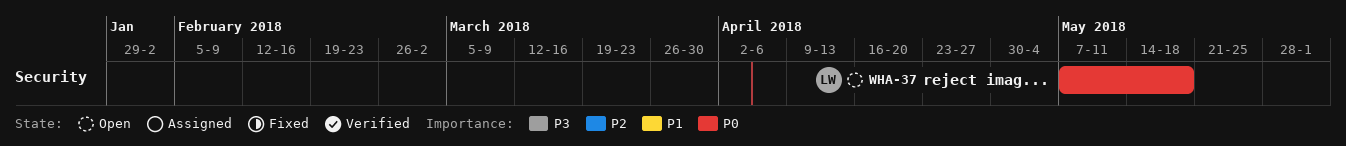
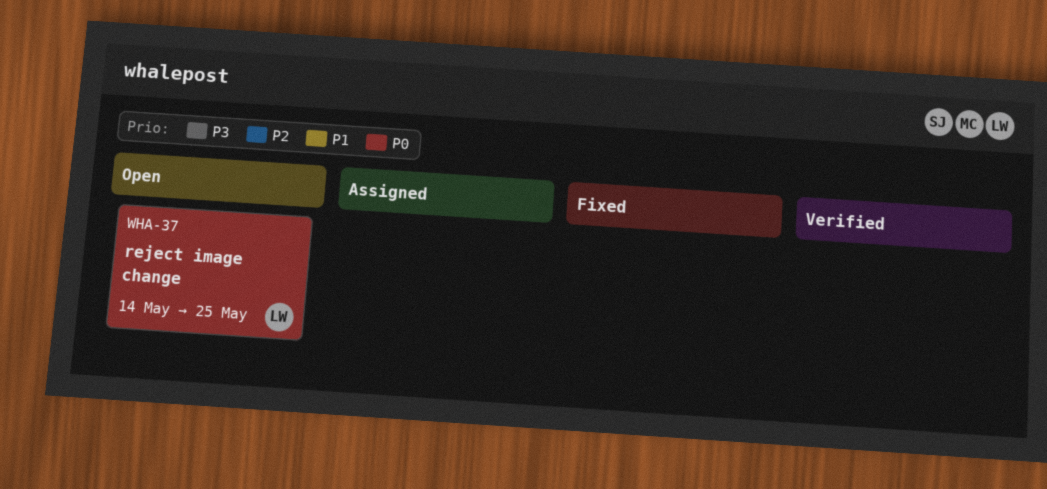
WHA-37, start: May 7 -> May 14
WHA-37, due: May 18 -> May 25

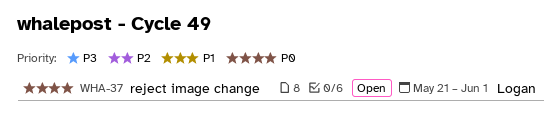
WHA-37, start: May 14 -> May 21
WHA-37, due: May 25 -> Jun 1

